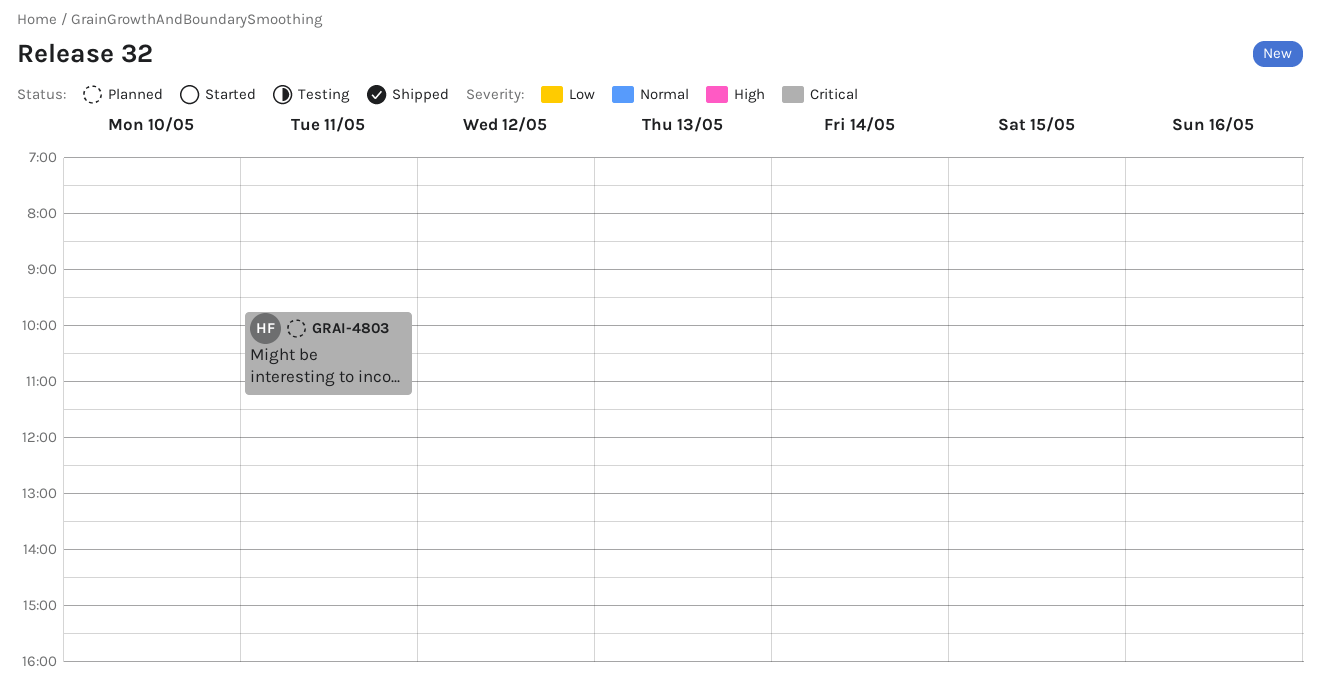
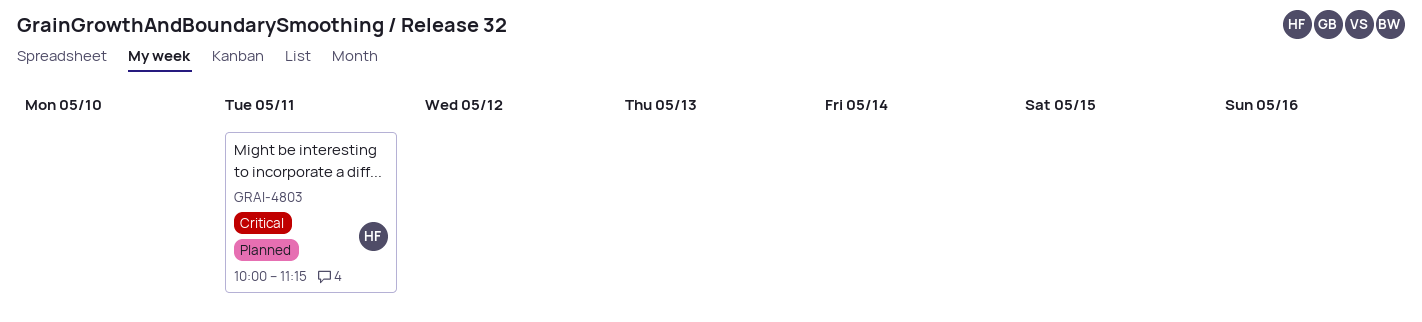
GRAI-4803, begins: 09:45 -> 10:00

